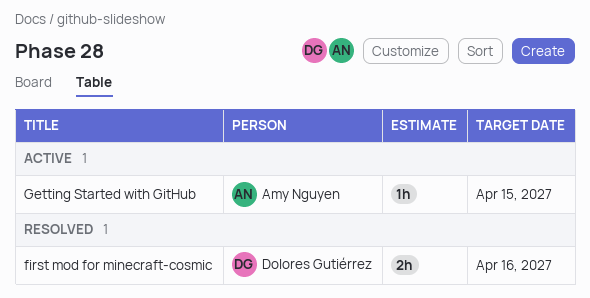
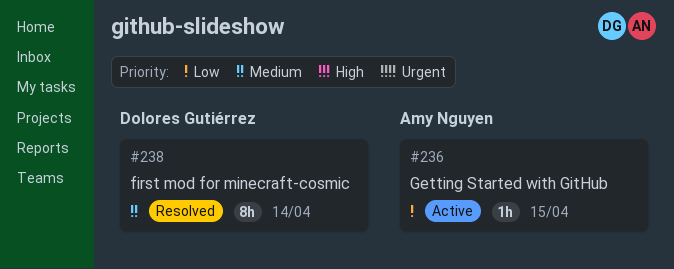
first mod for minecraft-cosmic, estimate: 2h -> 8h
first mod for minecraft-cosmic, due: Apr 16 -> Apr 14

